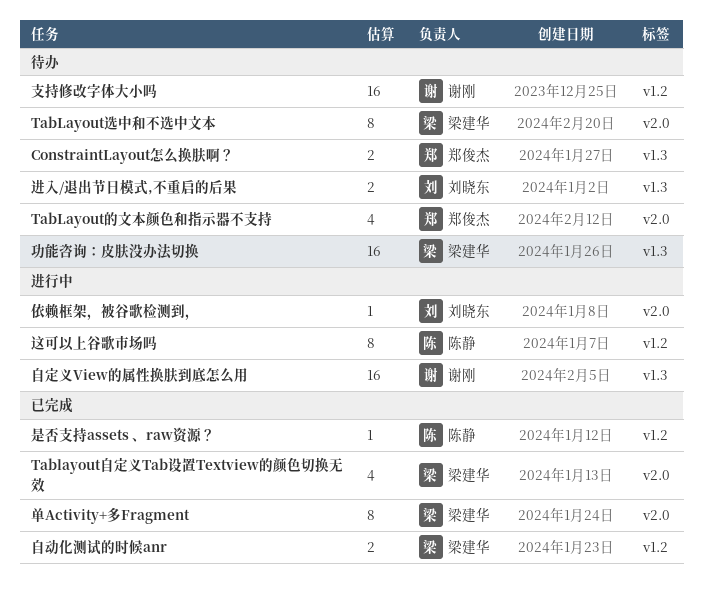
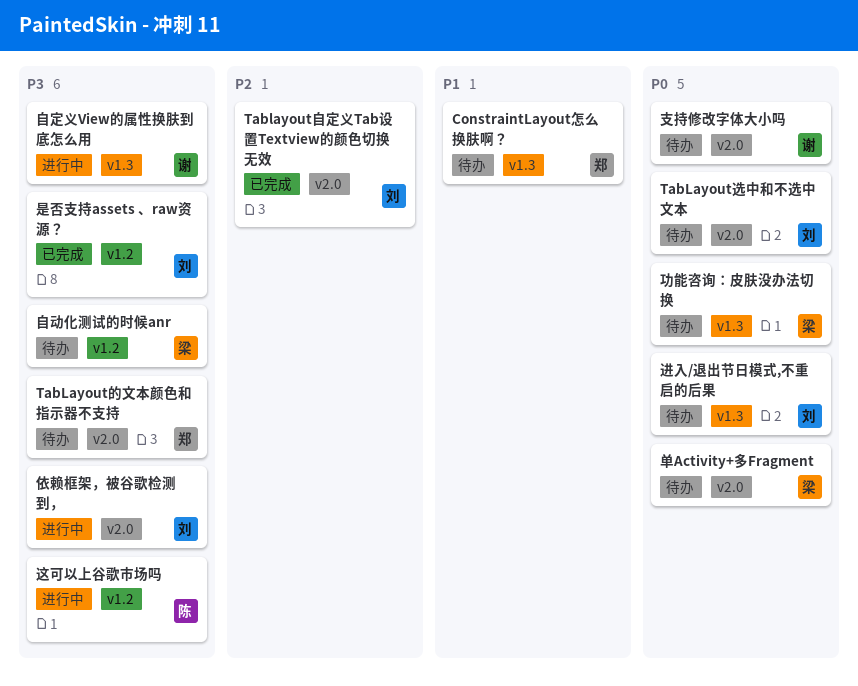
Tablayout自定义Tab设置Textview的颜色切换无效, owner: 梁建华 -> 刘晓东
TabLayout选中和不选中文本, owner: 梁建华 -> 刘晓东
单Activity+多Fragment, status: 已完成 -> 待办
支持修改字体大小吗, label: v1.2 -> v2.0
是否支持assets 、raw资源？, owner: 陈静 -> 刘晓东
自动化测试的时候anr, status: 已完成 -> 待办

